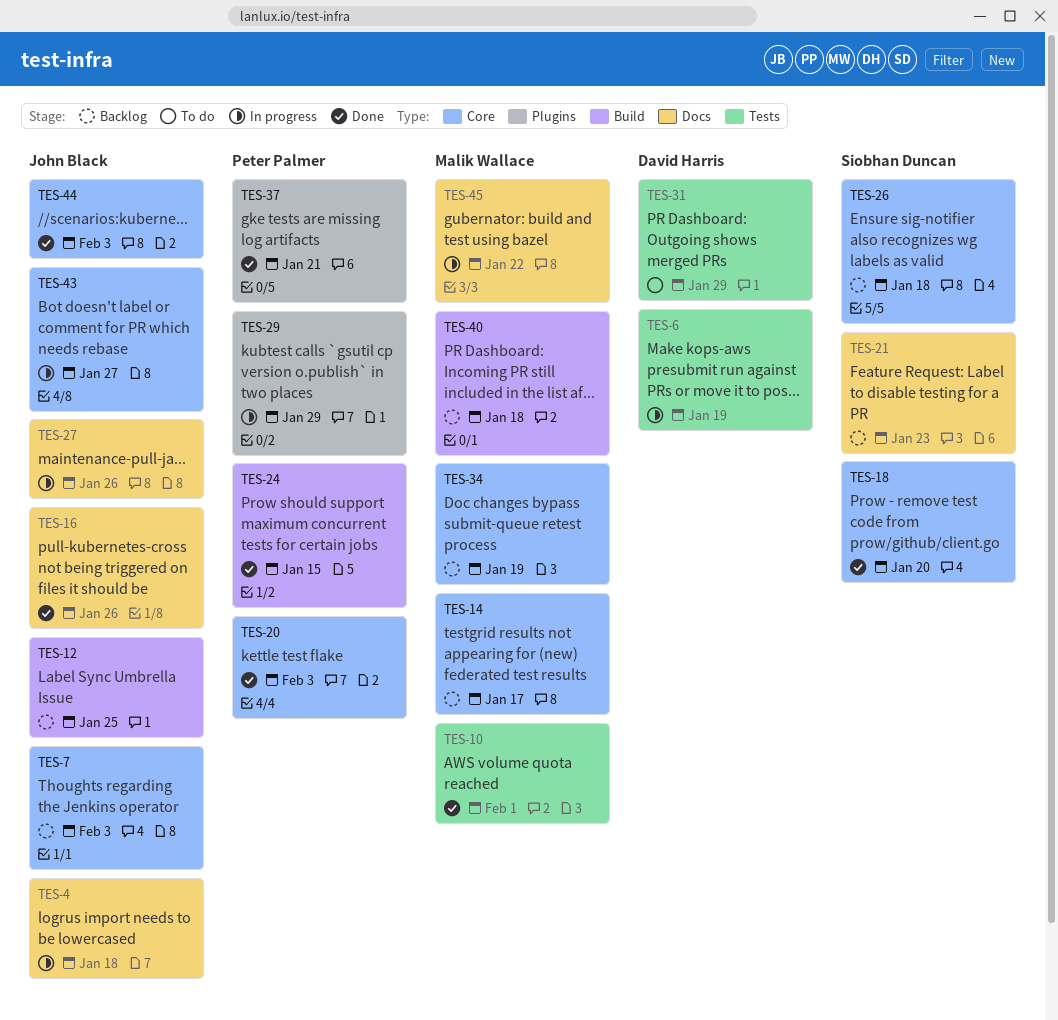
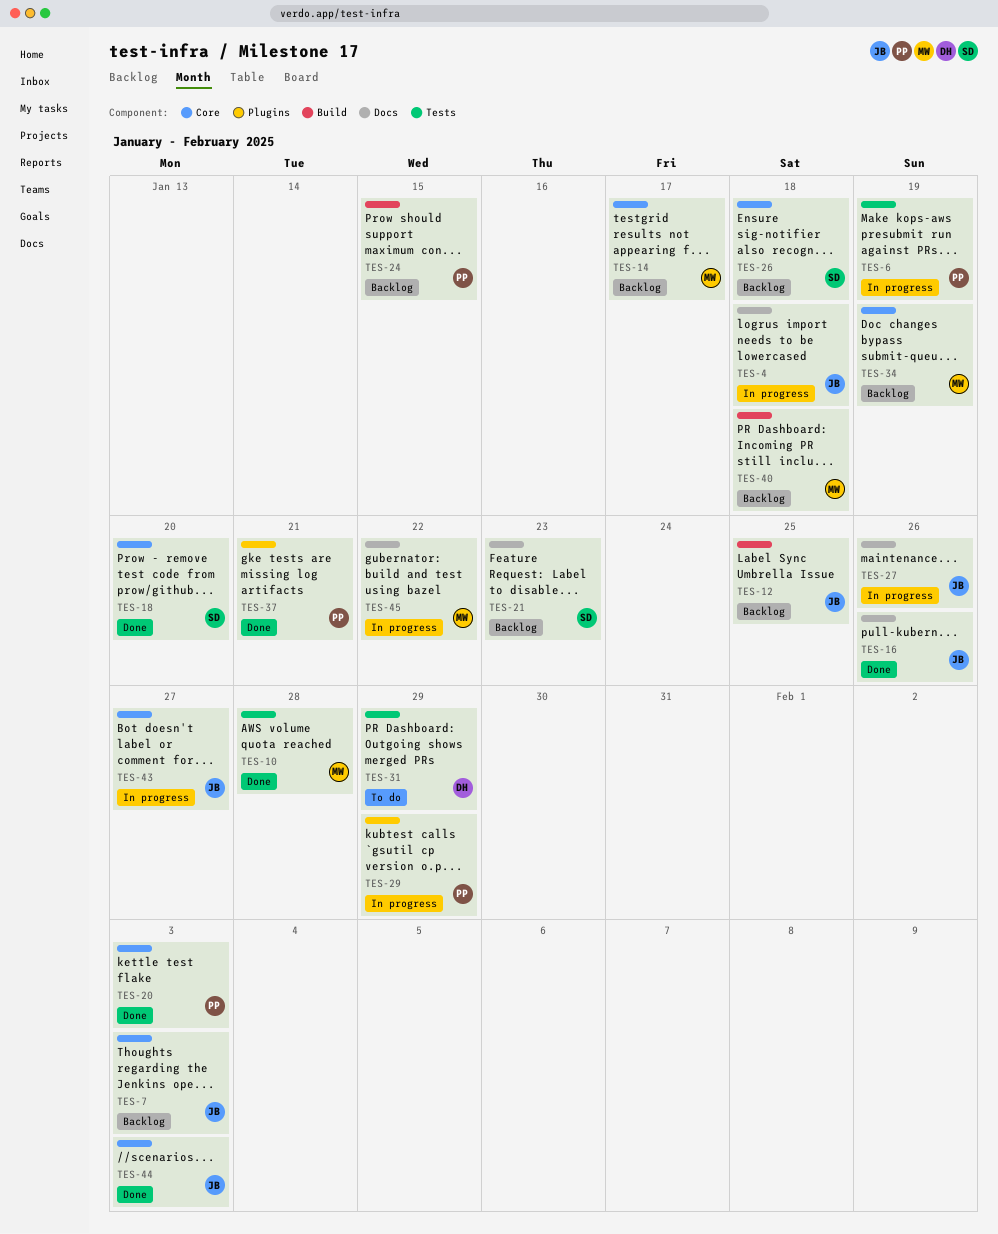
TES-6, owner: David Harris -> Peter Palmer
TES-10, due: Feb 1 -> Jan 28
TES-24, status: Done -> Backlog

